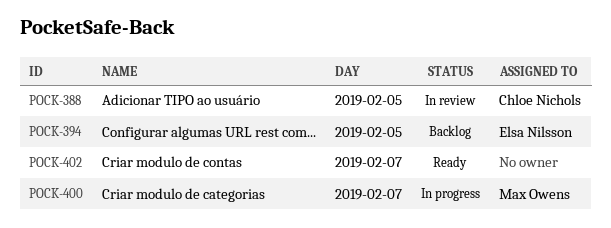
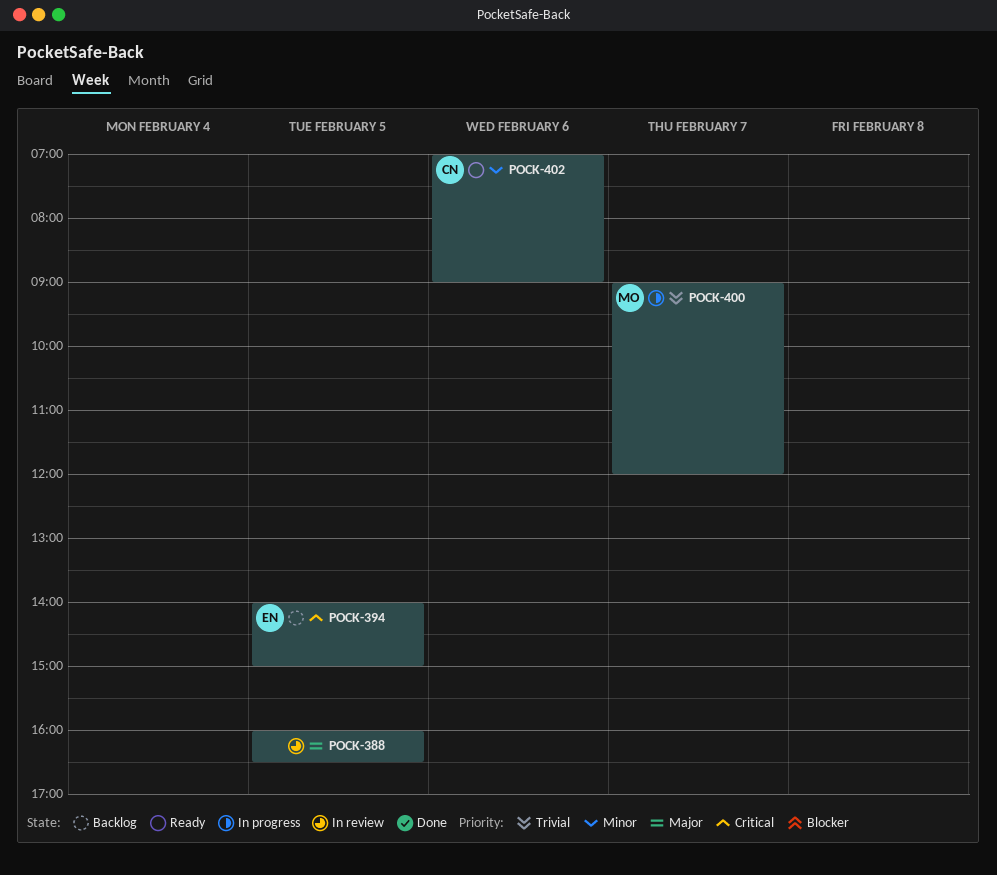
POCK-388, owner: Chloe Nichols -> none
POCK-402, owner: none -> Chloe Nichols
POCK-402, day: Feb 7 -> Feb 6

